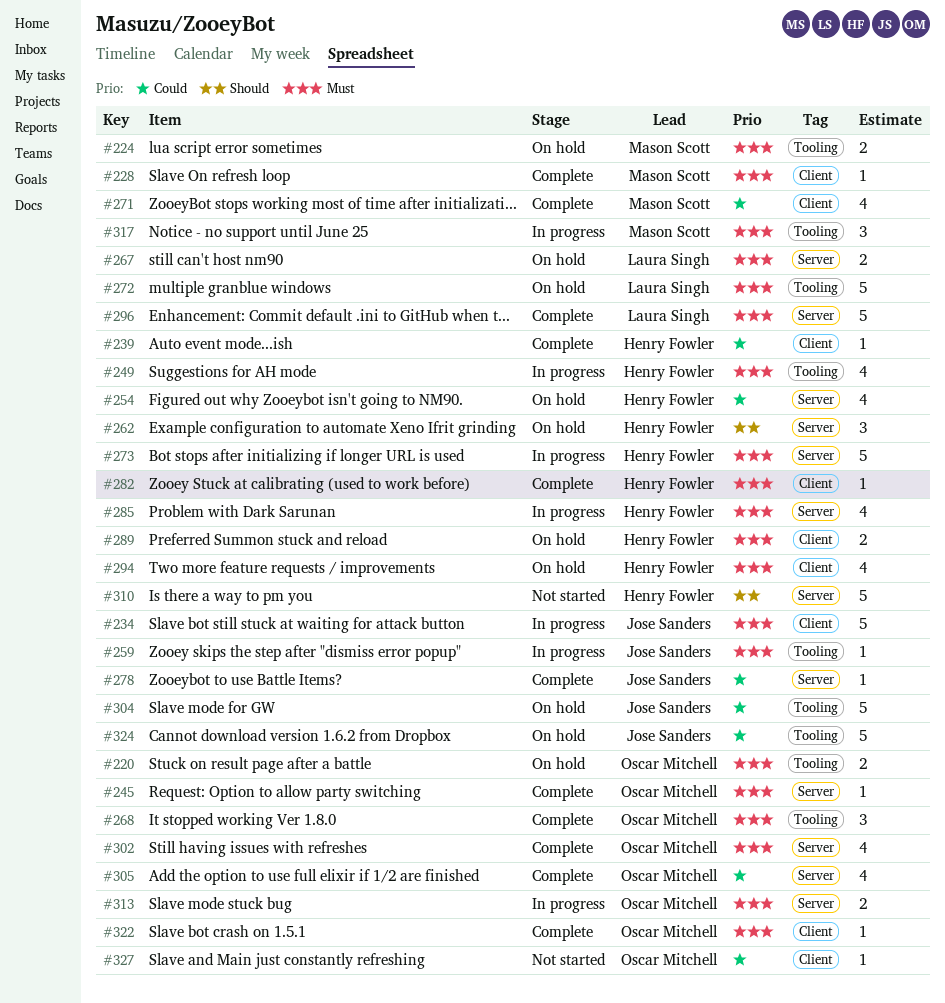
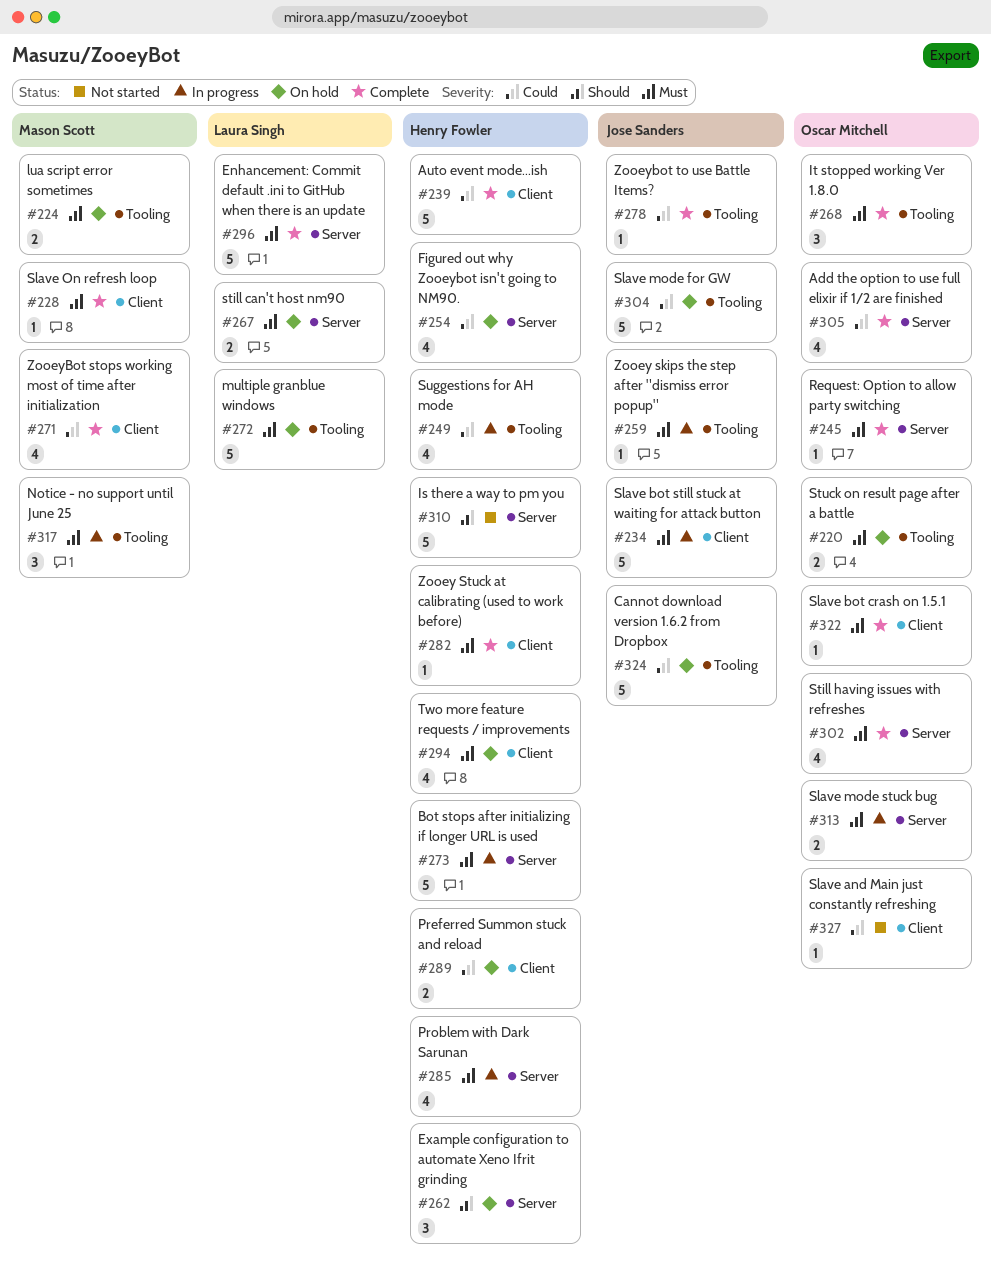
#239, estimate: 1 -> 5
#249, priority: Must -> Could
#278, label: Server -> Tooling
#289, priority: Must -> Could

